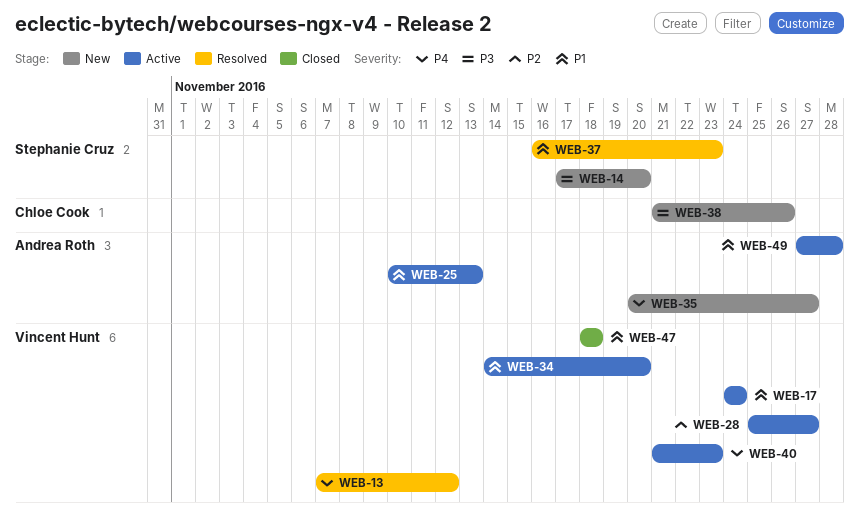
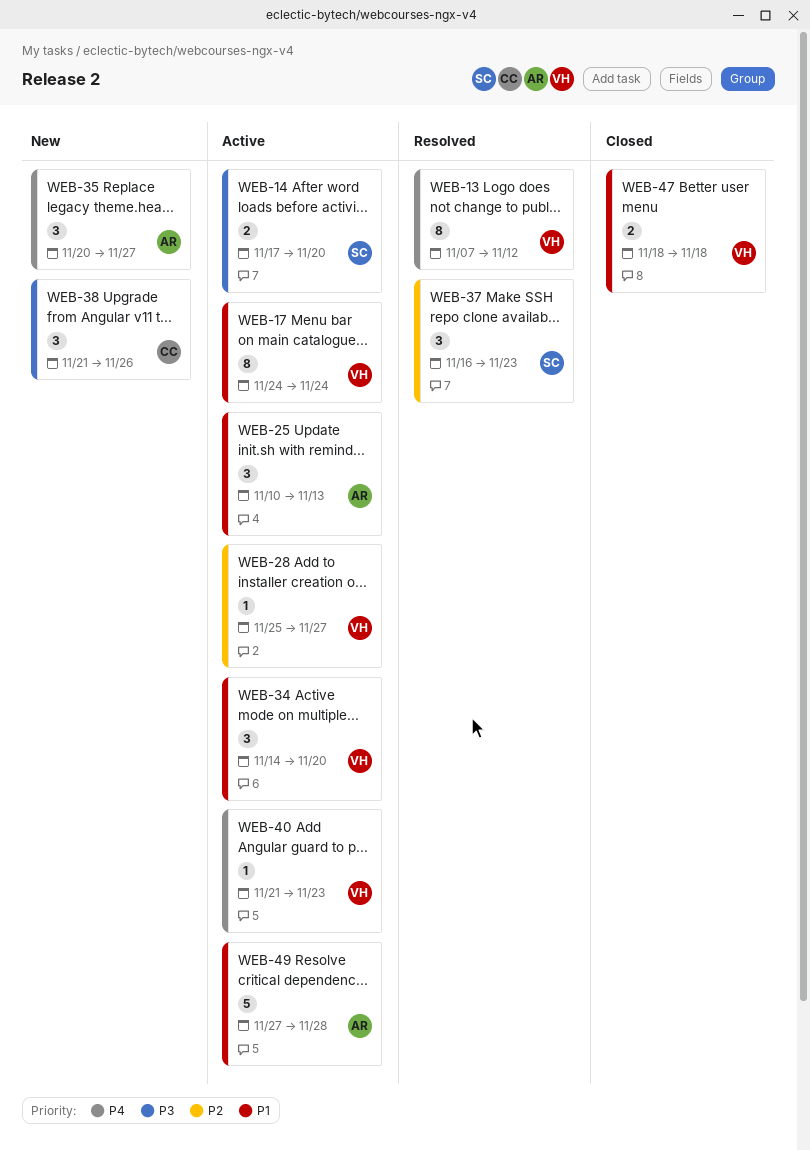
WEB-14, status: New -> Active
WEB-37, priority: P1 -> P2

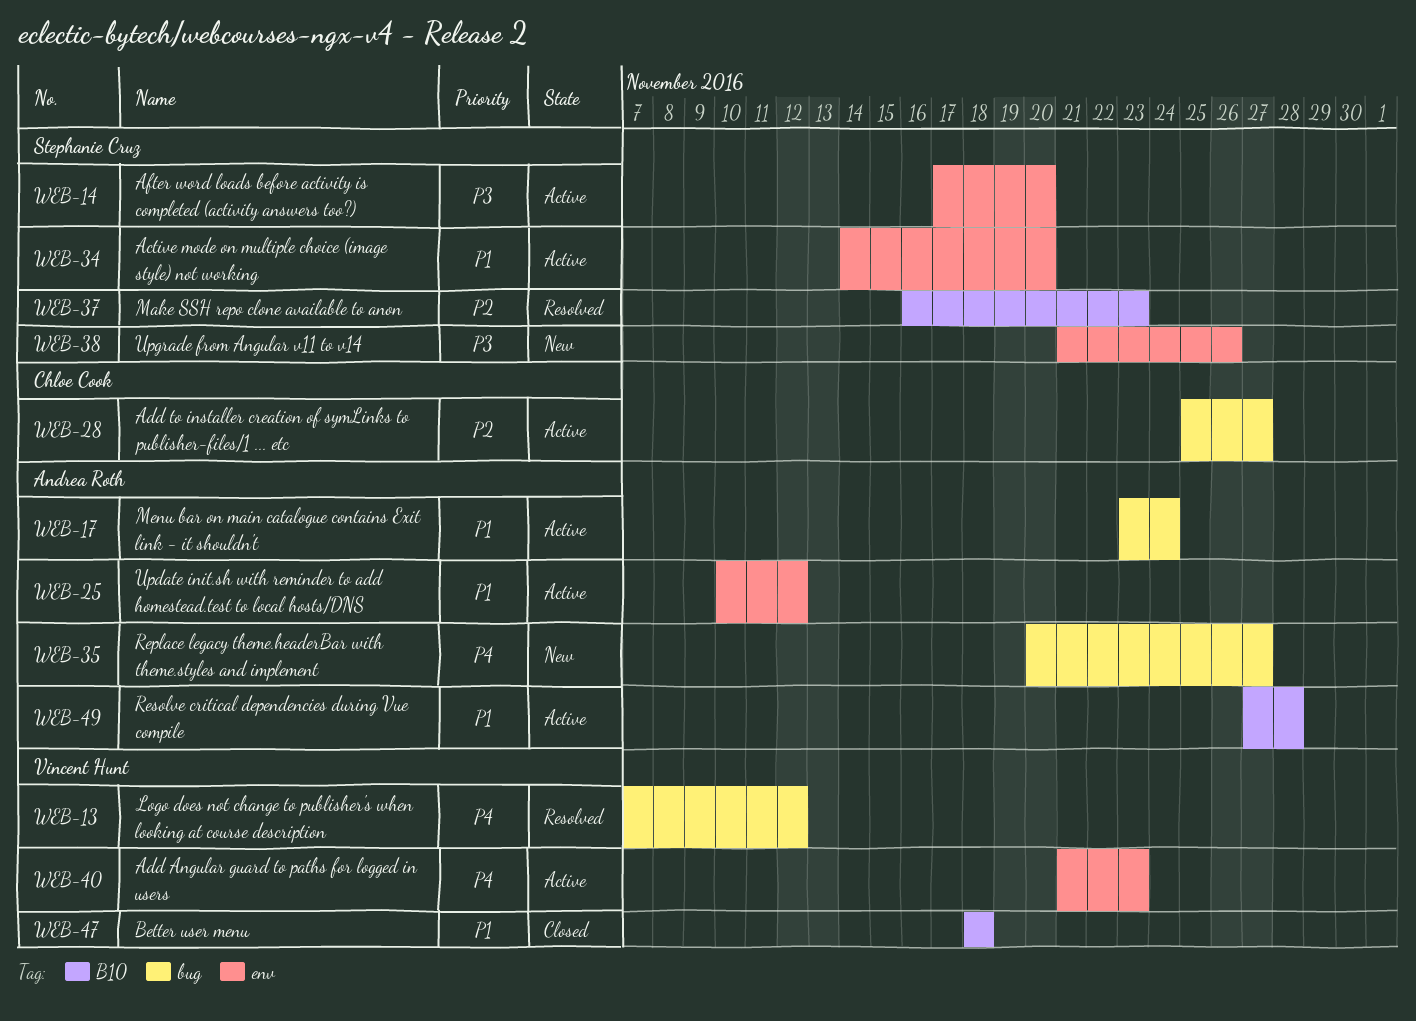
WEB-17, owner: Vincent Hunt -> Andrea Roth
WEB-17, start: Nov 24 -> Nov 23
WEB-25, due: Nov 13 -> Nov 12
WEB-28, owner: Vincent Hunt -> Chloe Cook
WEB-34, owner: Vincent Hunt -> Stephanie Cruz
WEB-38, owner: Chloe Cook -> Stephanie Cruz

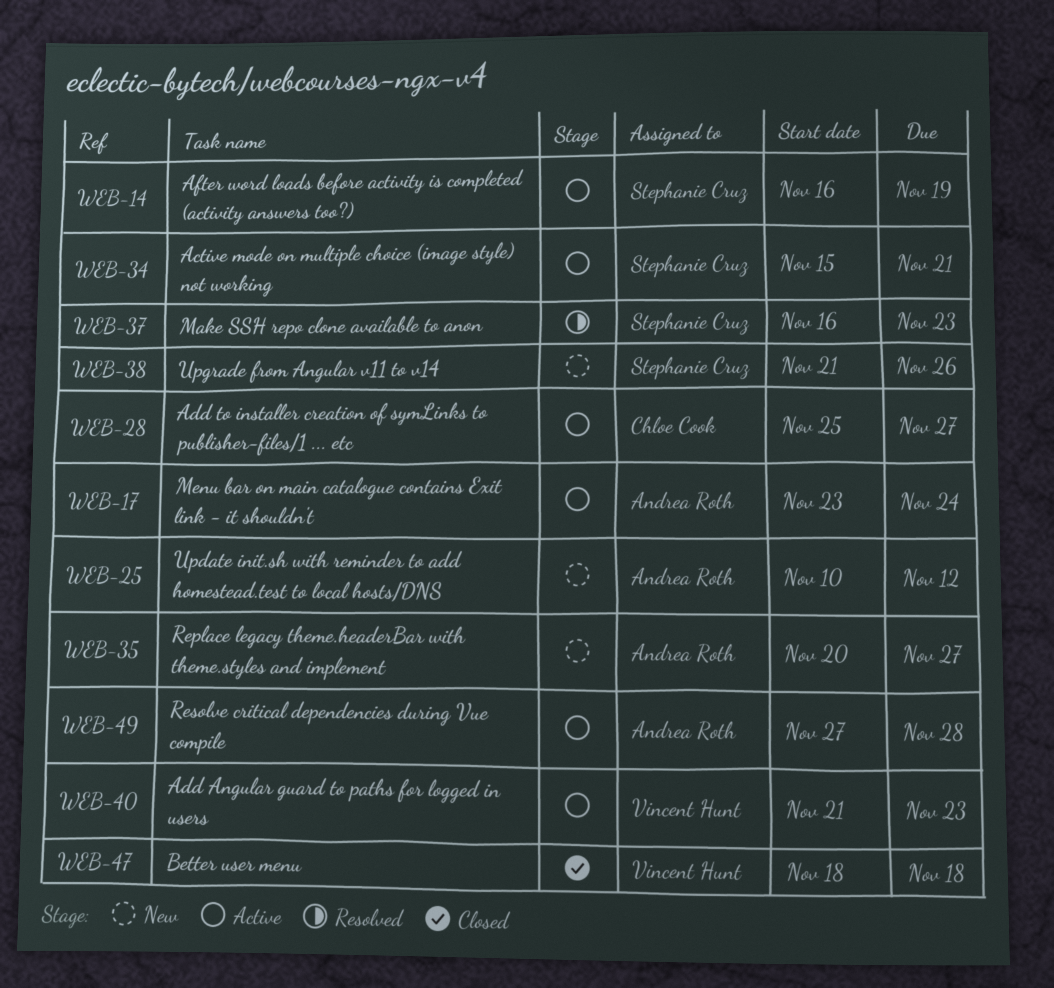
WEB-13: present -> none
WEB-14, start: Nov 17 -> Nov 16
WEB-14, due: Nov 20 -> Nov 19
WEB-25, status: Active -> New
WEB-34, start: Nov 14 -> Nov 15
WEB-34, due: Nov 20 -> Nov 21

